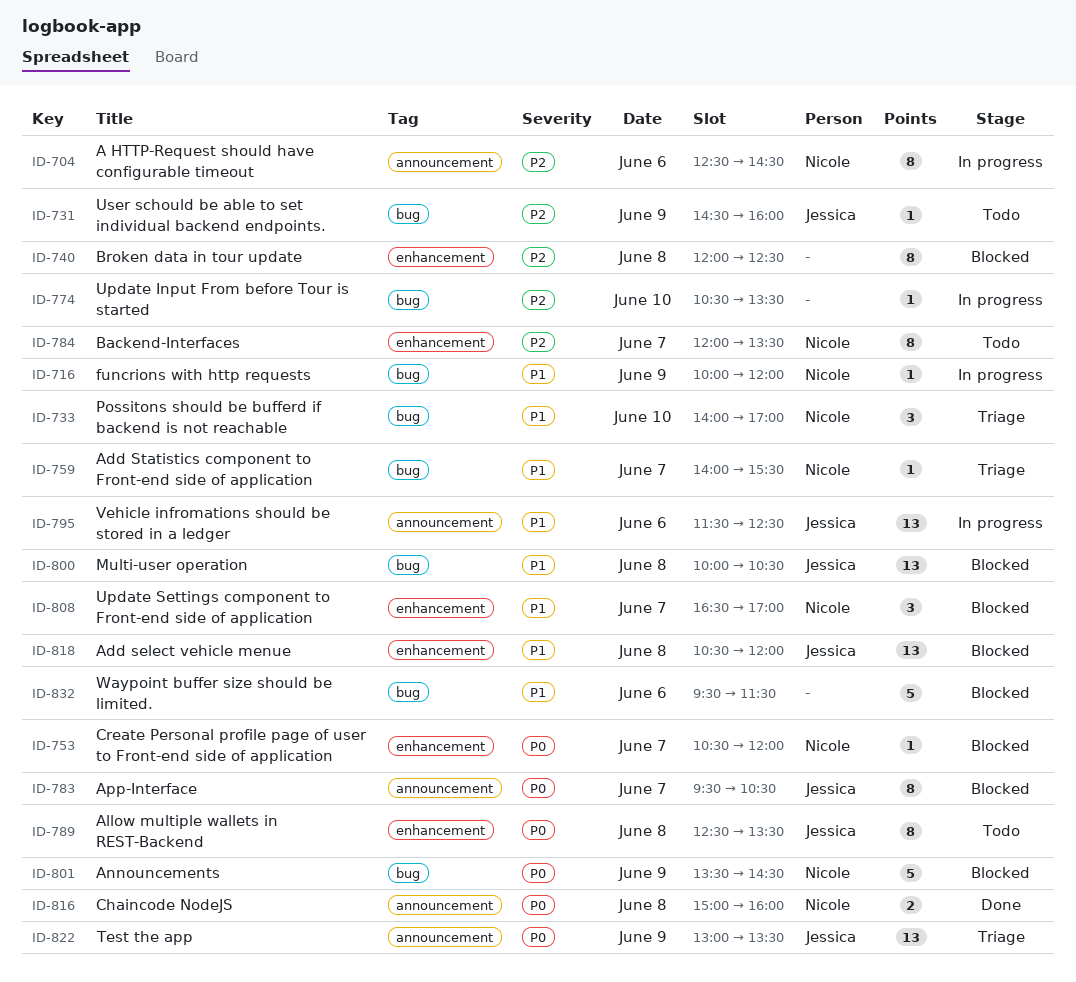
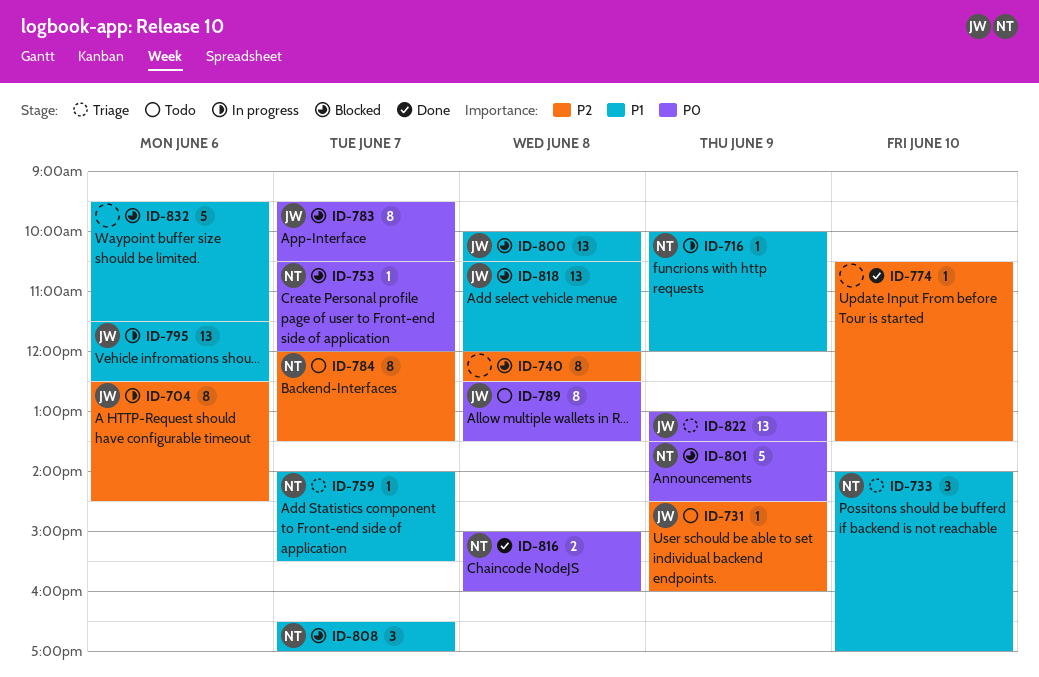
ID-704, owner: Nicole -> Jessica
ID-774, status: In progress -> Done

